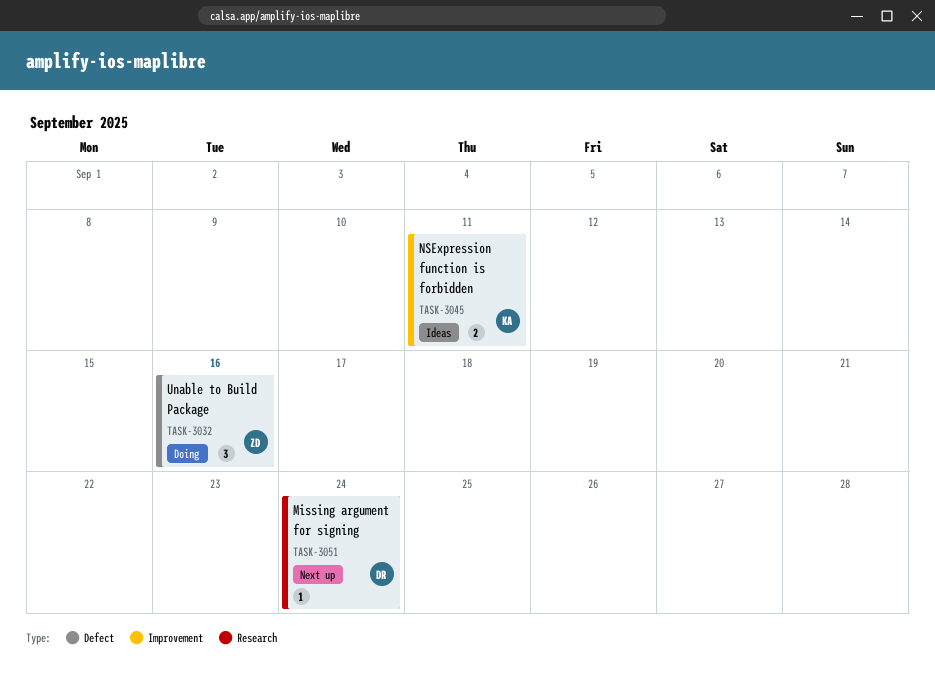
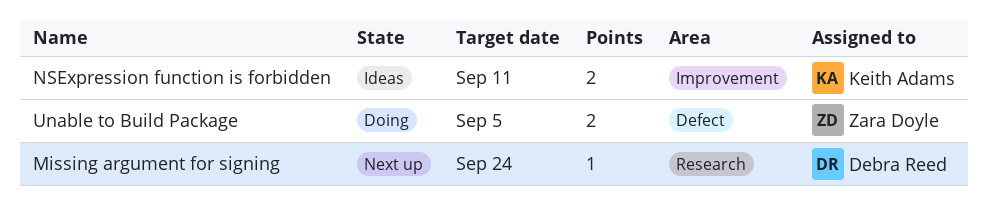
Unable to Build Package, estimate: 3 -> 2
Unable to Build Package, due: Sep 16 -> Sep 5

